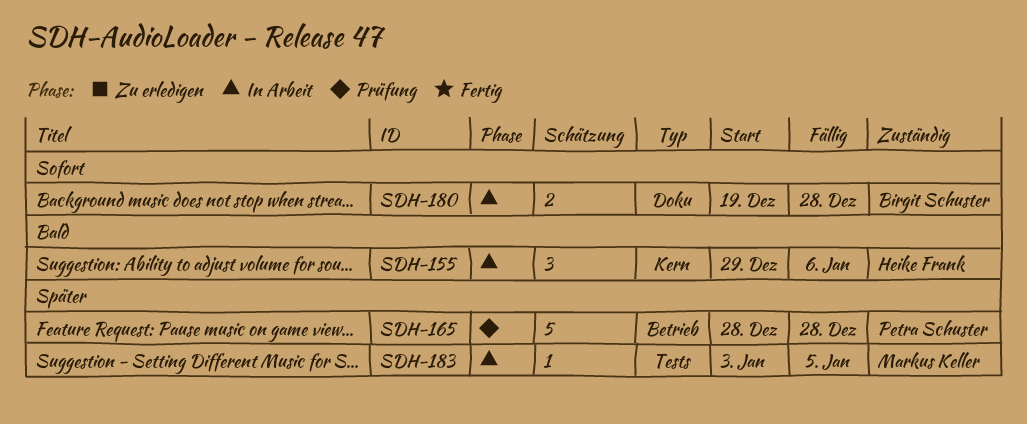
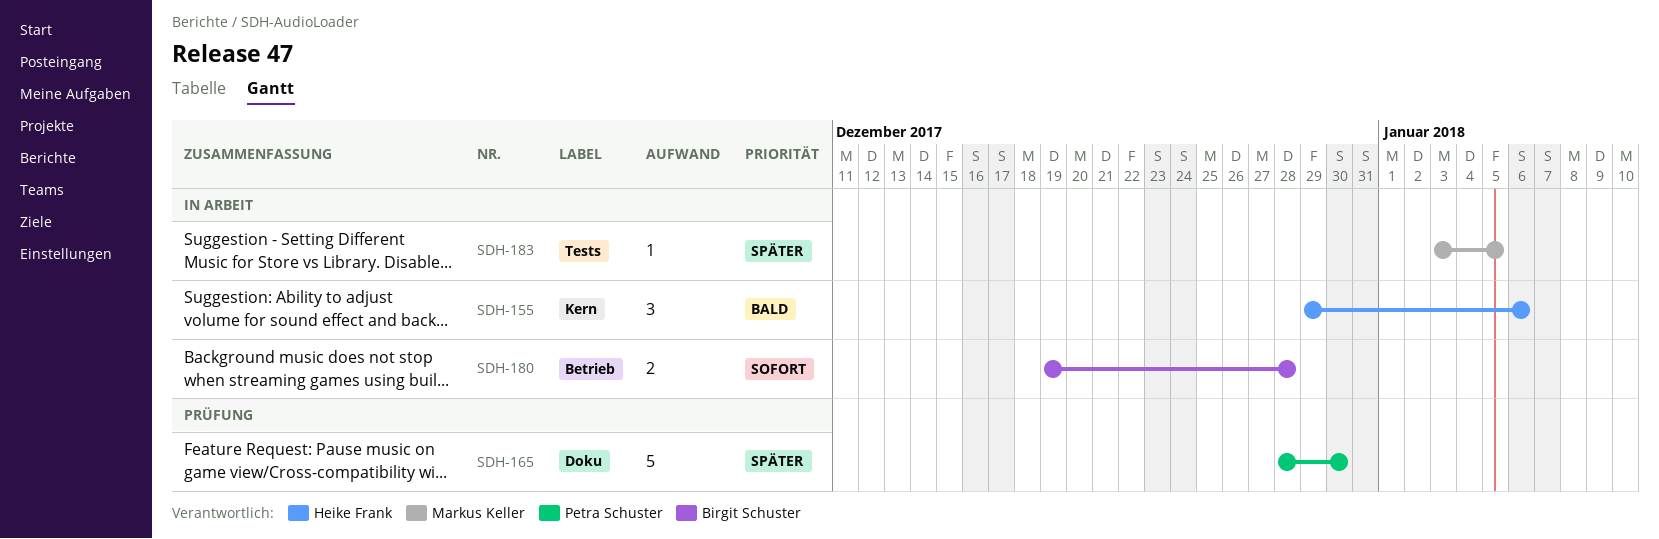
SDH-165, label: Betrieb -> Doku
SDH-165, due: Dec 28 -> Dec 30
SDH-180, label: Doku -> Betrieb

